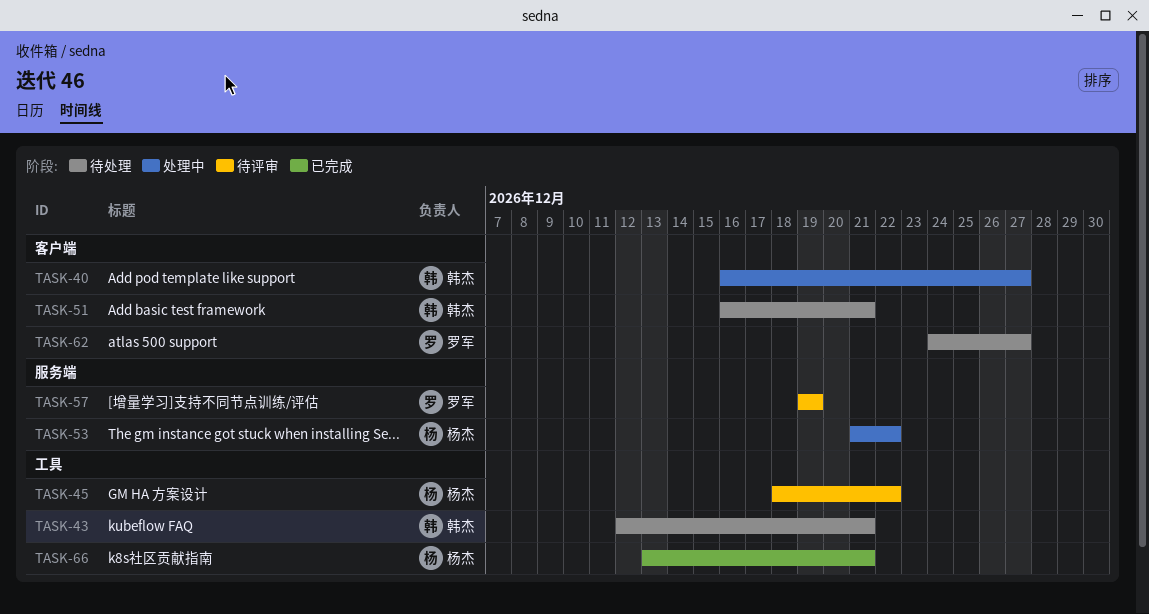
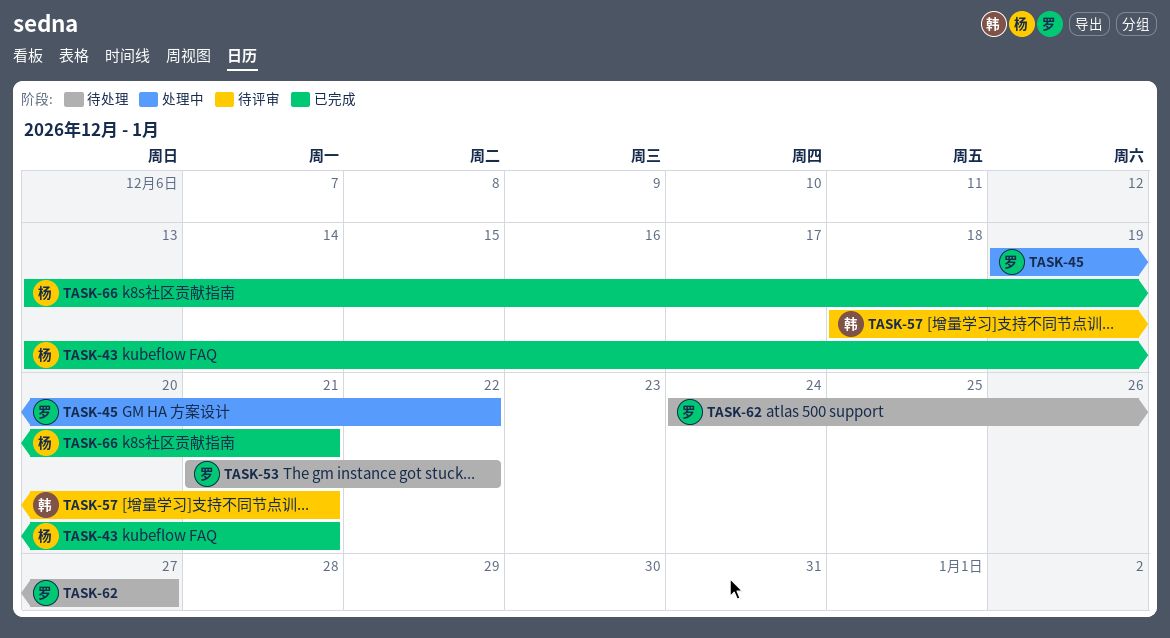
TASK-40: present -> none
TASK-43, status: 待处理 -> 已完成
TASK-43, owner: 韩杰 -> 杨杰
TASK-43, start: Dec 12 -> Dec 13
TASK-45, status: 待评审 -> 处理中
TASK-45, owner: 杨杰 -> 罗军
TASK-45, start: Dec 18 -> Dec 19
TASK-51: present -> none
TASK-53, status: 处理中 -> 待处理
TASK-53, owner: 杨杰 -> 罗军
TASK-57, owner: 罗军 -> 韩杰
TASK-57, start: Dec 19 -> Dec 18
TASK-57, due: Dec 19 -> Dec 21

